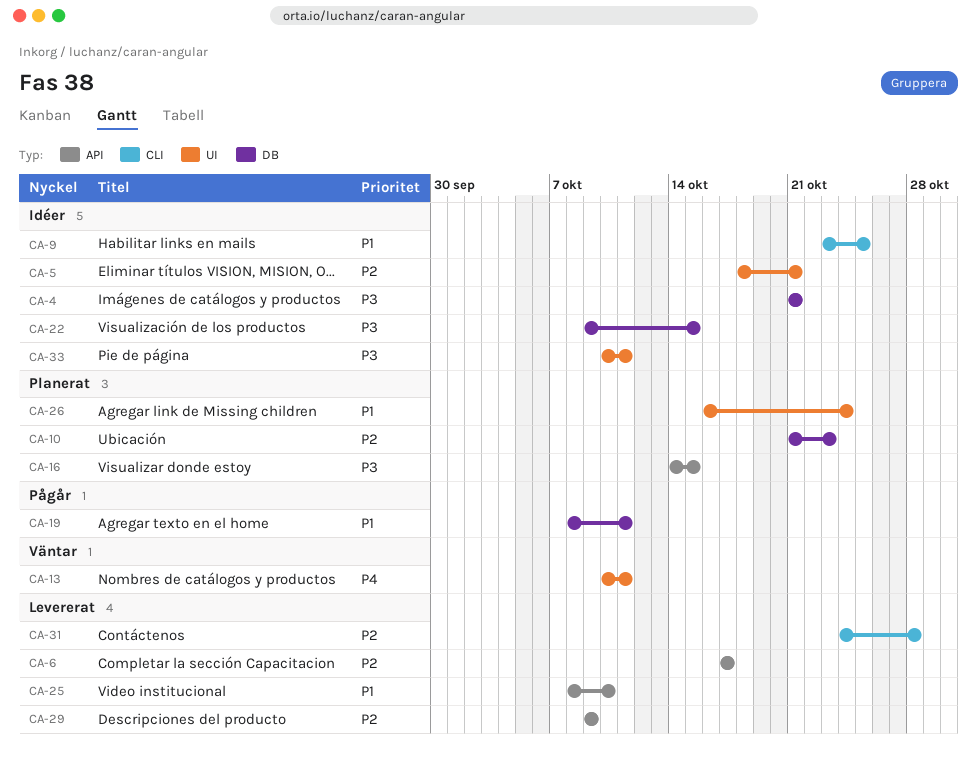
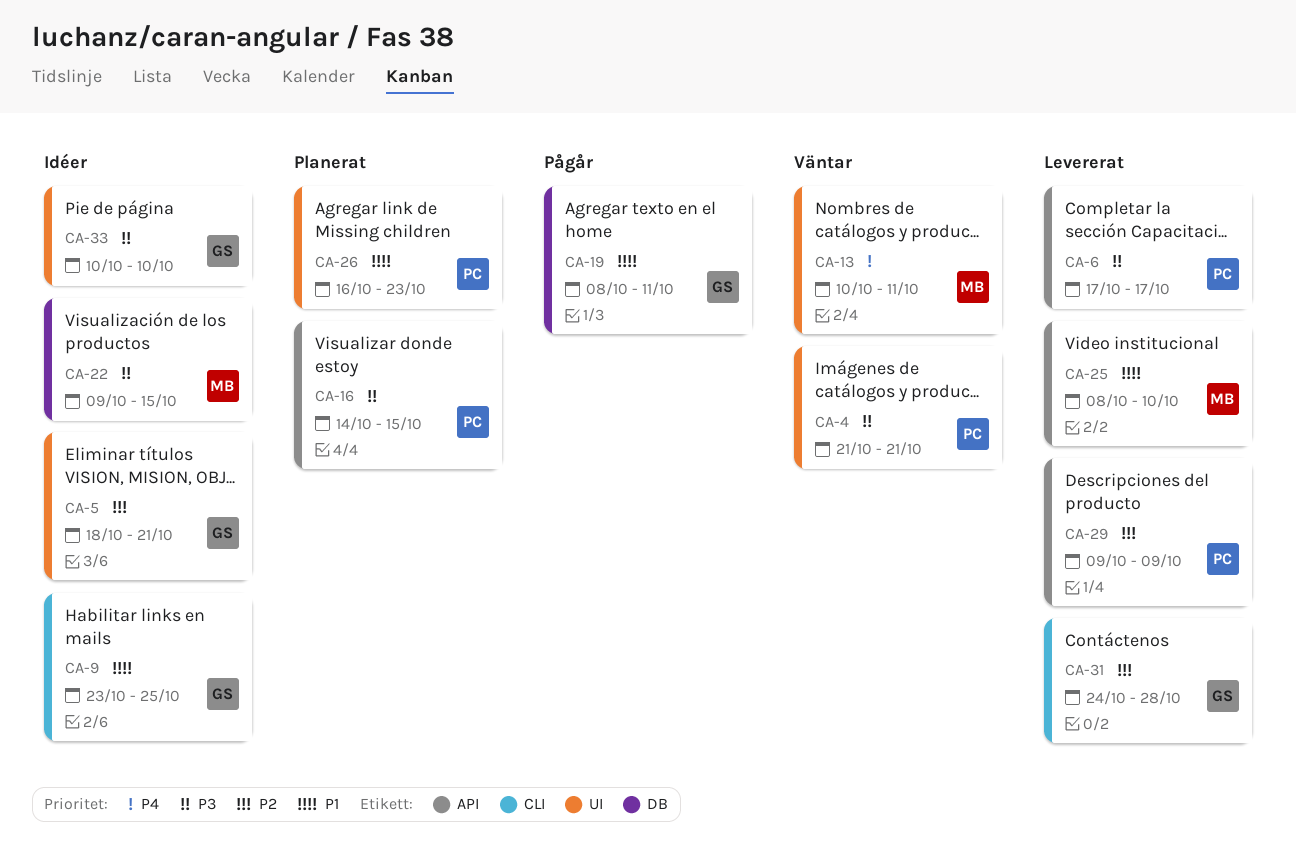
CA-4, status: Idéer -> Väntar
CA-4, label: DB -> UI
CA-6, priority: P2 -> P3
CA-10: present -> none
CA-26, due: Oct 24 -> Oct 23
CA-33, due: Oct 11 -> Oct 10

